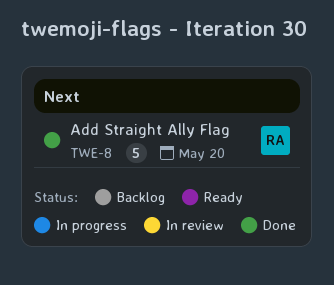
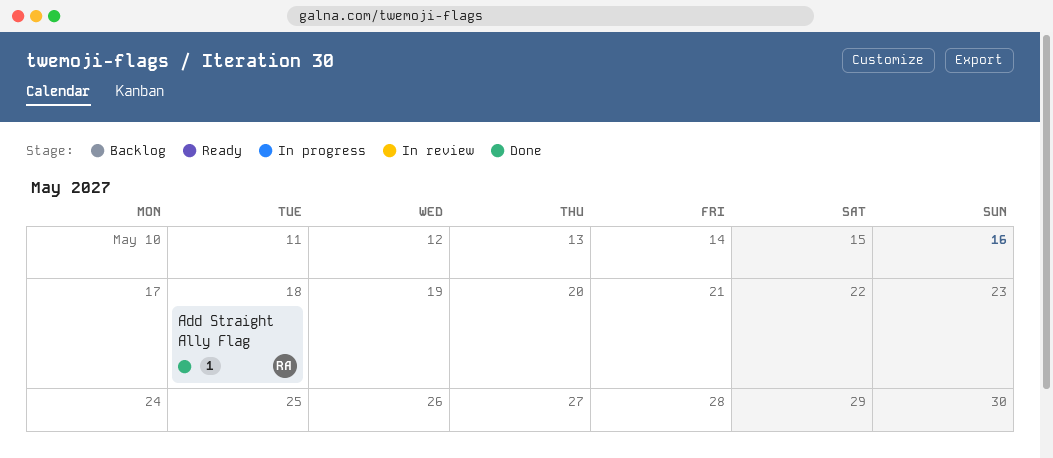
Add Straight Ally Flag, estimate: 5 -> 1
Add Straight Ally Flag, due: May 20 -> May 18

